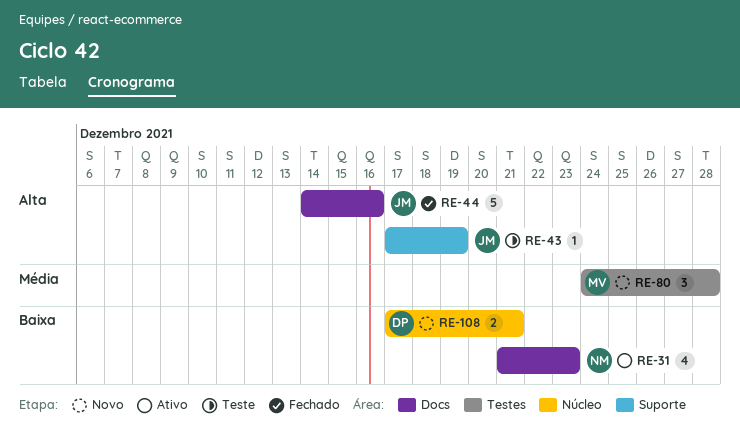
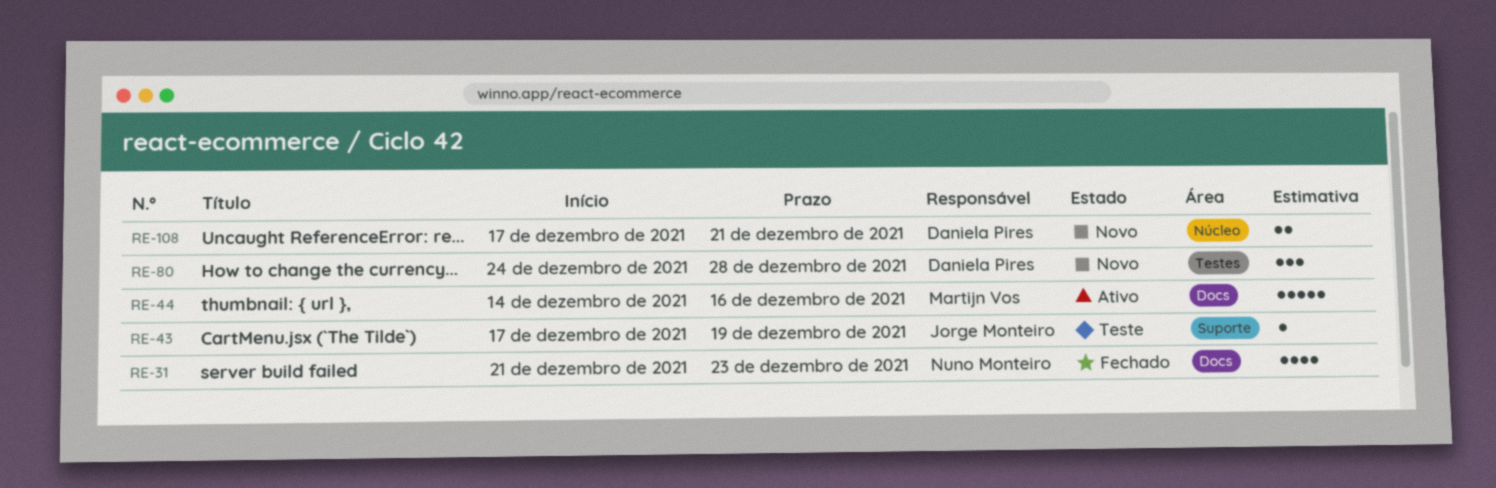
RE-31, status: Ativo -> Fechado
RE-44, status: Fechado -> Ativo
RE-44, owner: Jorge Monteiro -> Martijn Vos
RE-80, owner: Martijn Vos -> Daniela Pires

